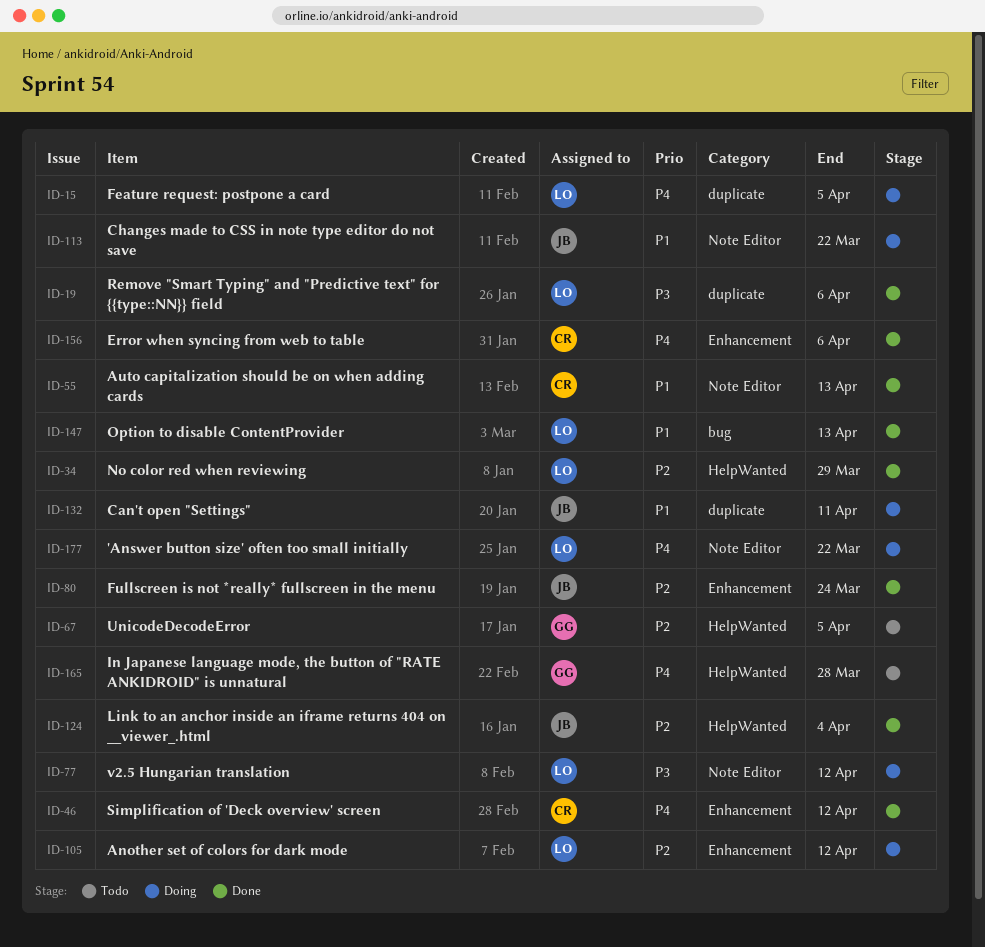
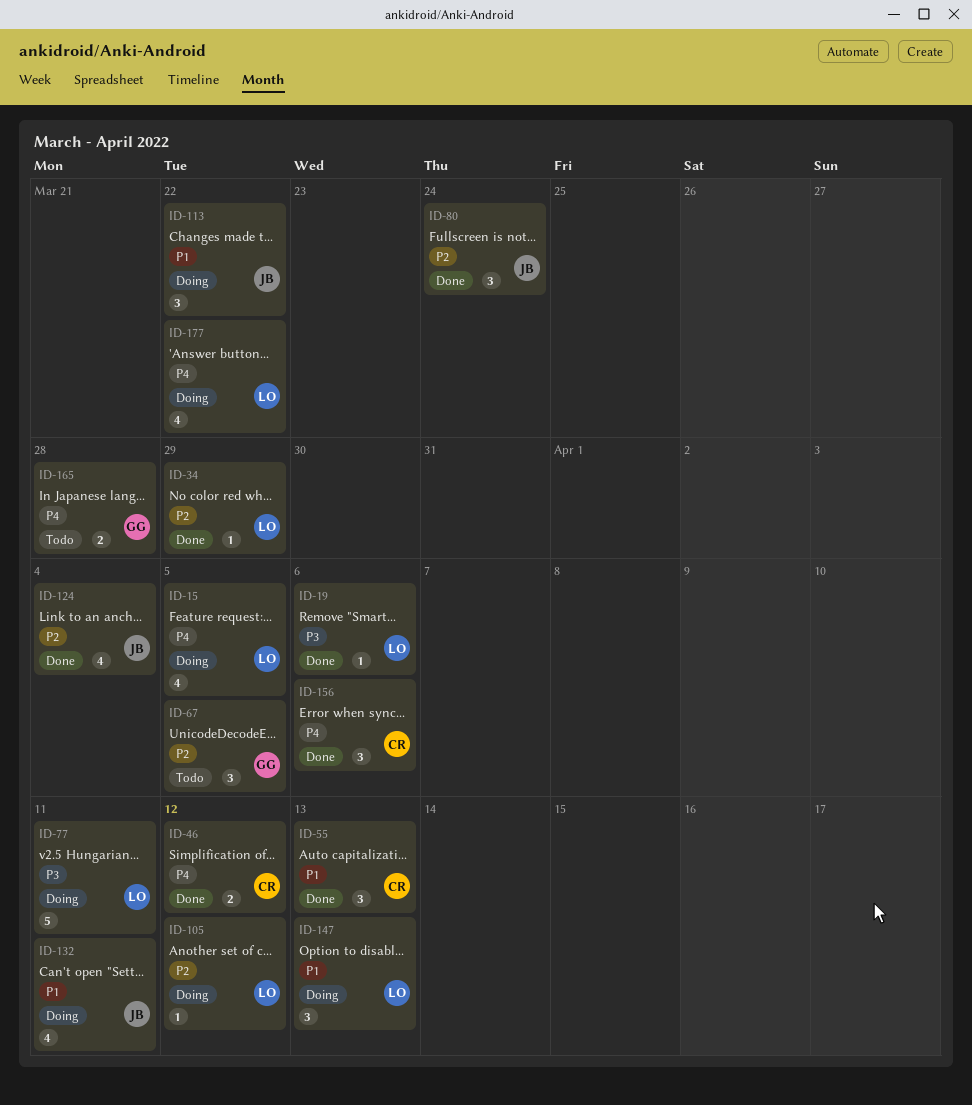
ID-77, due: Apr 12 -> Apr 11
ID-147, status: Done -> Doing

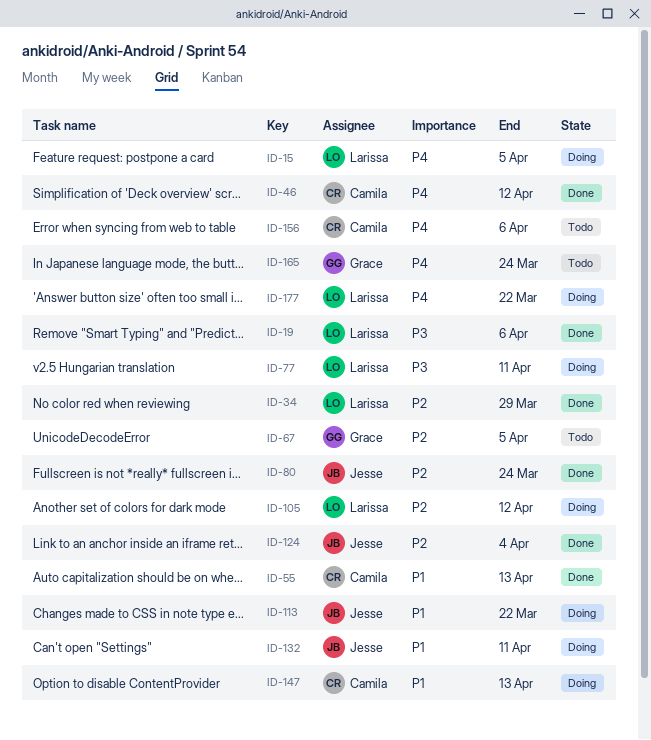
ID-147, owner: Larissa -> Camila
ID-156, status: Done -> Todo
ID-165, due: Mar 28 -> Mar 24

